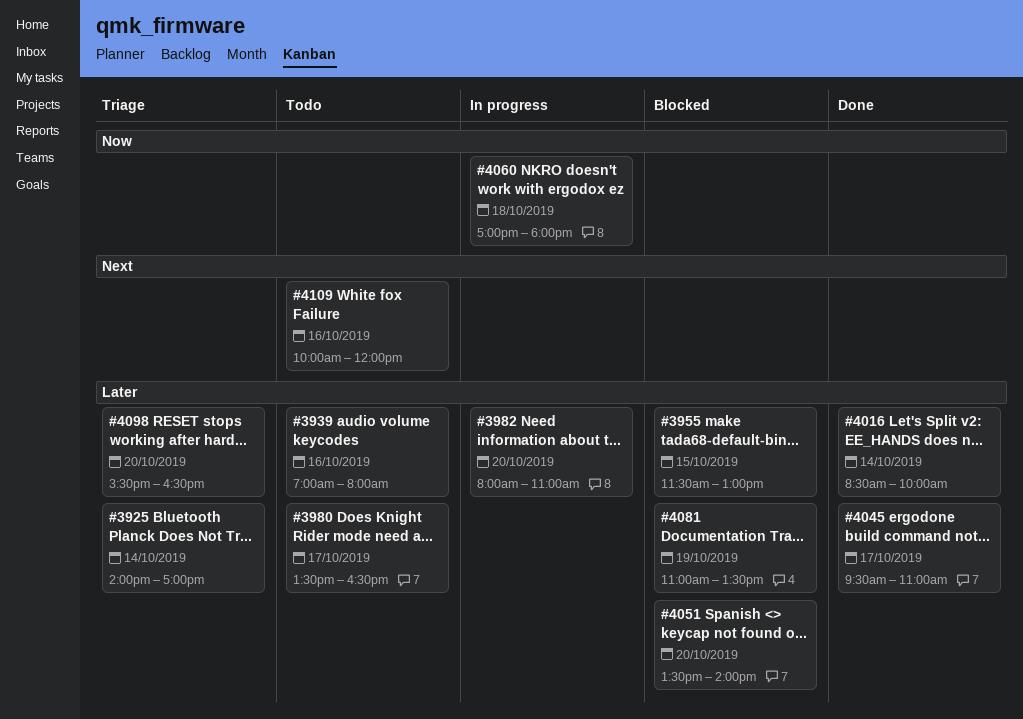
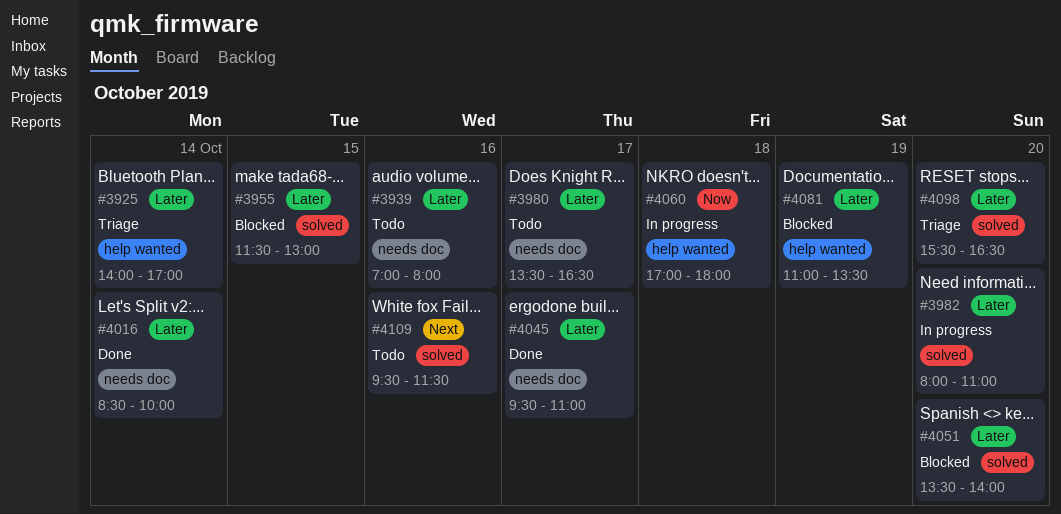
#4109, begins: 10:00 -> 09:30
#4109, ends: 12:00 -> 11:30

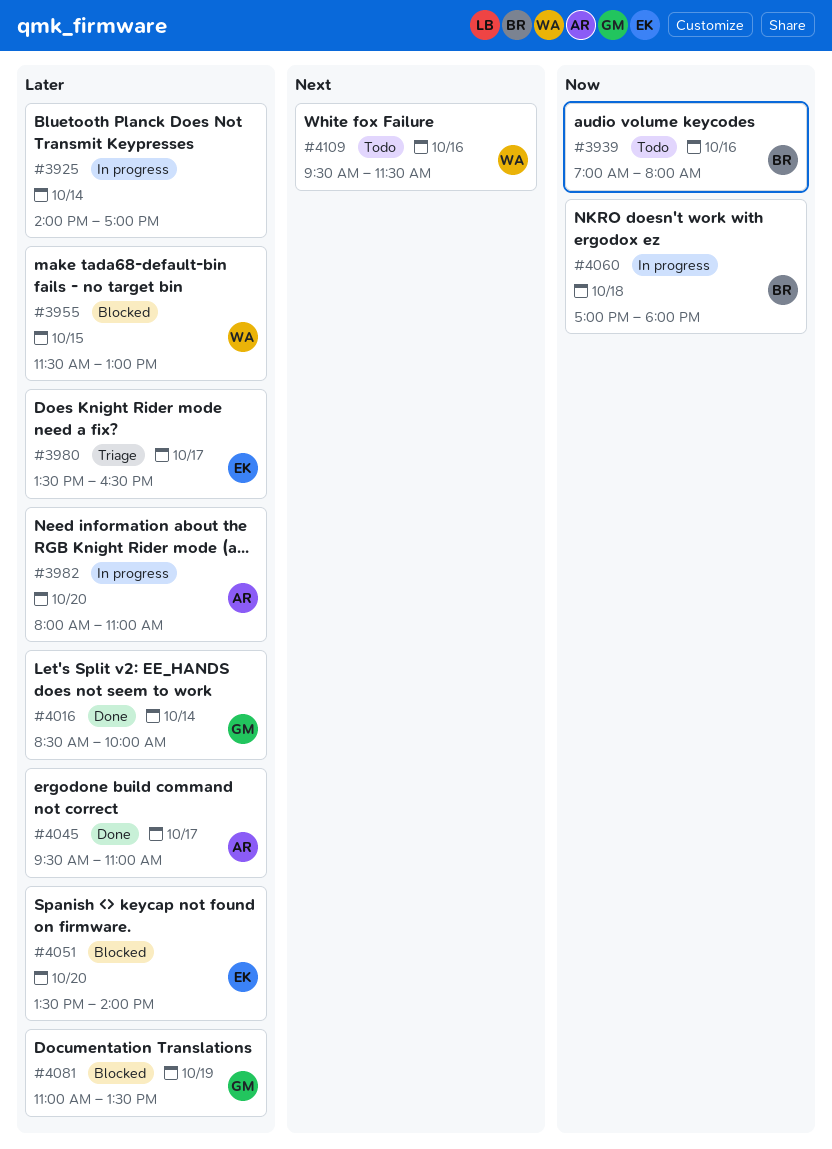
#3925, status: Triage -> In progress
#3939, priority: Later -> Now
#3980, status: Todo -> Triage
#4098: present -> none

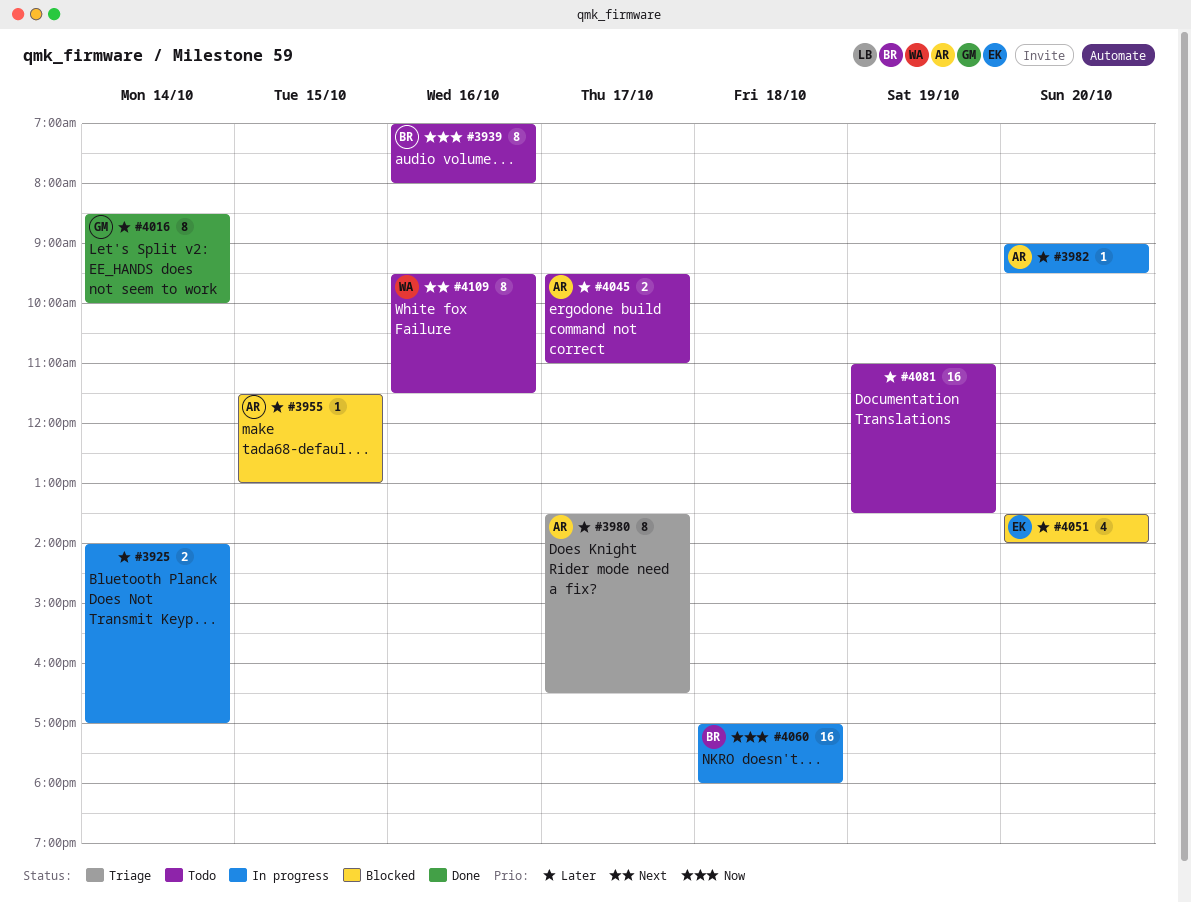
#3955, owner: WA -> AR
#3980, owner: EK -> AR
#3982, begins: 08:00 -> 09:00
#3982, ends: 11:00 -> 09:30
#4045, status: Done -> Todo
#4081, status: Blocked -> Todo
#4081, owner: GM -> none

